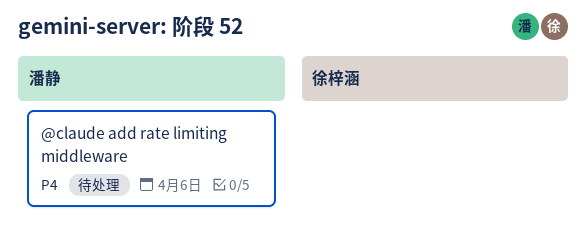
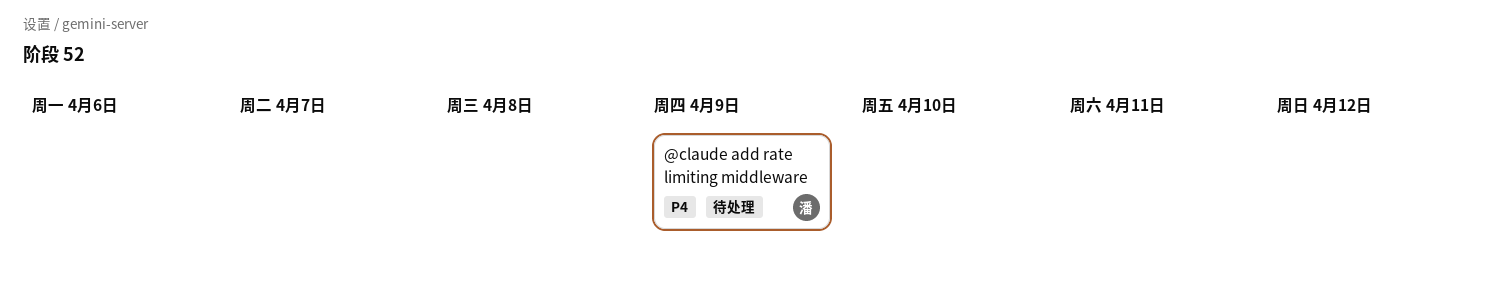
@claude add rate limiting middleware, due: Apr 6 -> Apr 9

